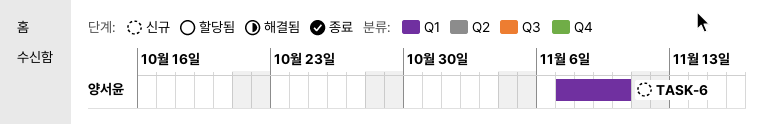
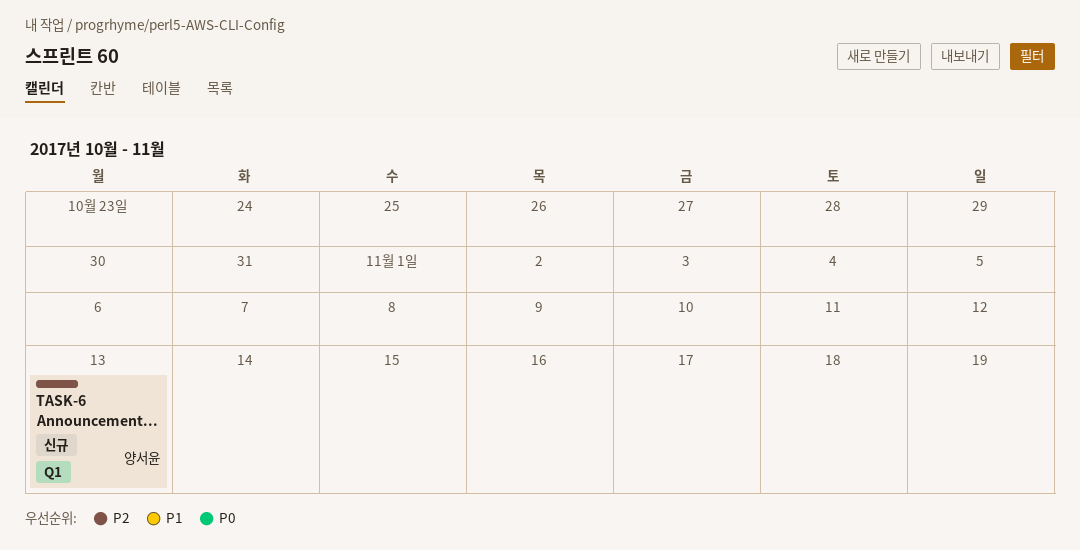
TASK-6, due: Nov 10 -> Nov 13

